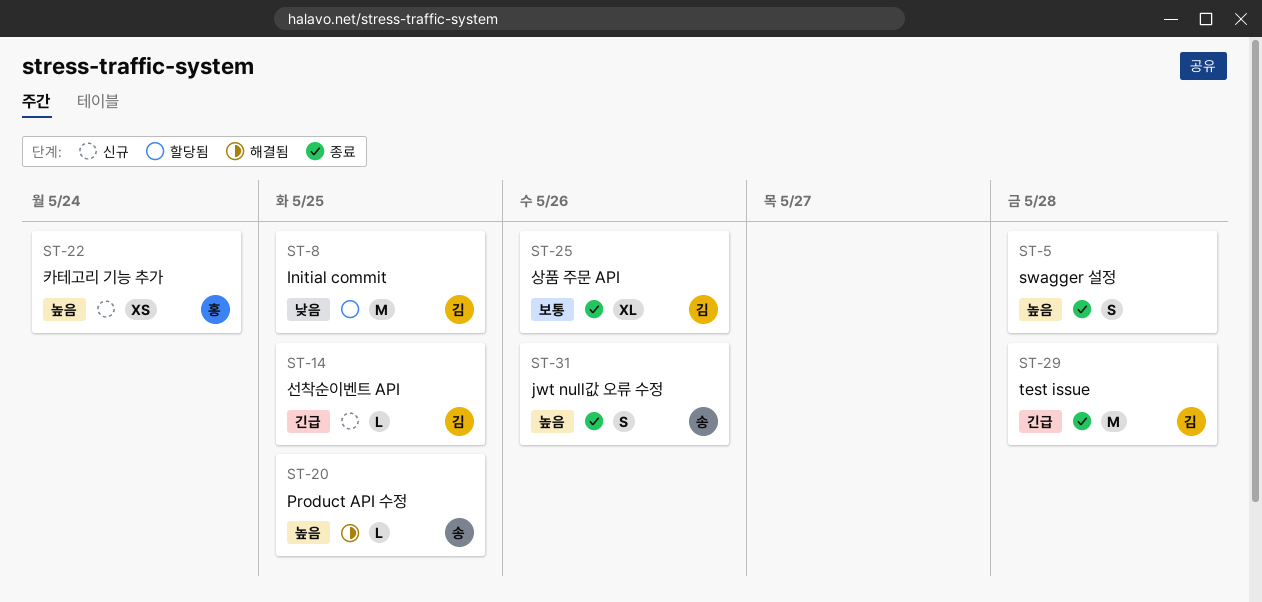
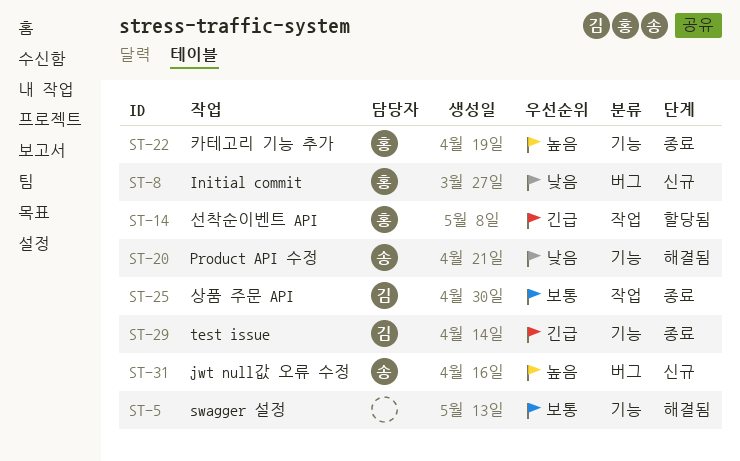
ST-5, status: 종료 -> 해결됨
ST-5, priority: 높음 -> 보통
ST-8, status: 할당됨 -> 신규
ST-8, owner: 김 -> 홍
ST-14, status: 신규 -> 할당됨
ST-14, owner: 김 -> 홍
ST-20, priority: 높음 -> 낮음
ST-22, status: 신규 -> 종료
ST-31, status: 종료 -> 신규

